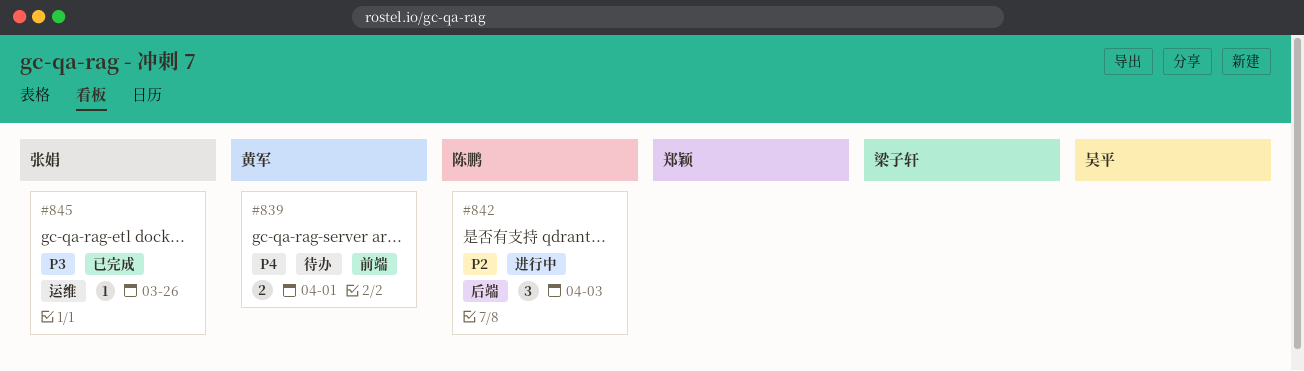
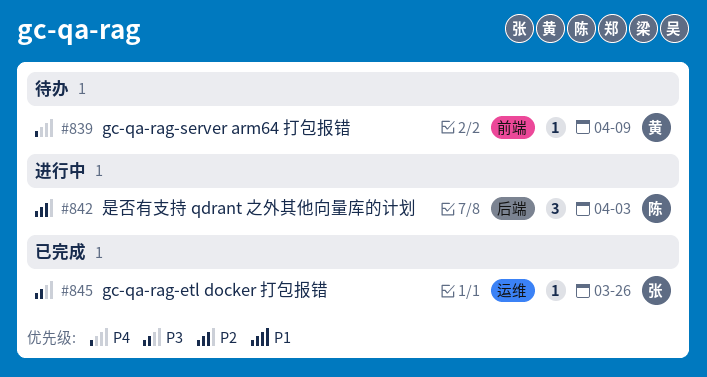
#839, estimate: 2 -> 1
#839, due: Apr 1 -> Apr 9

